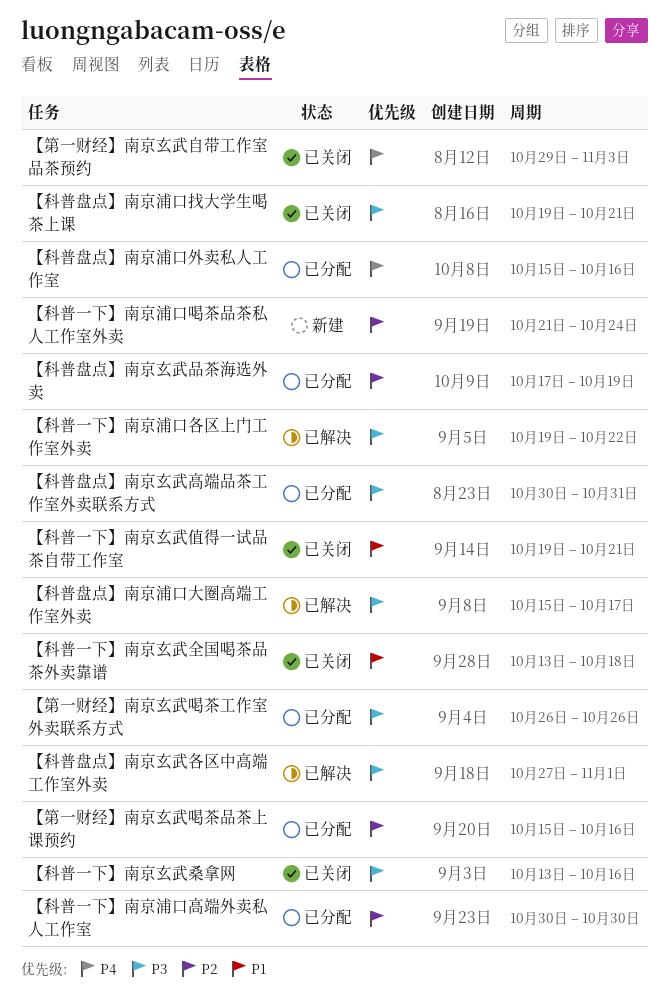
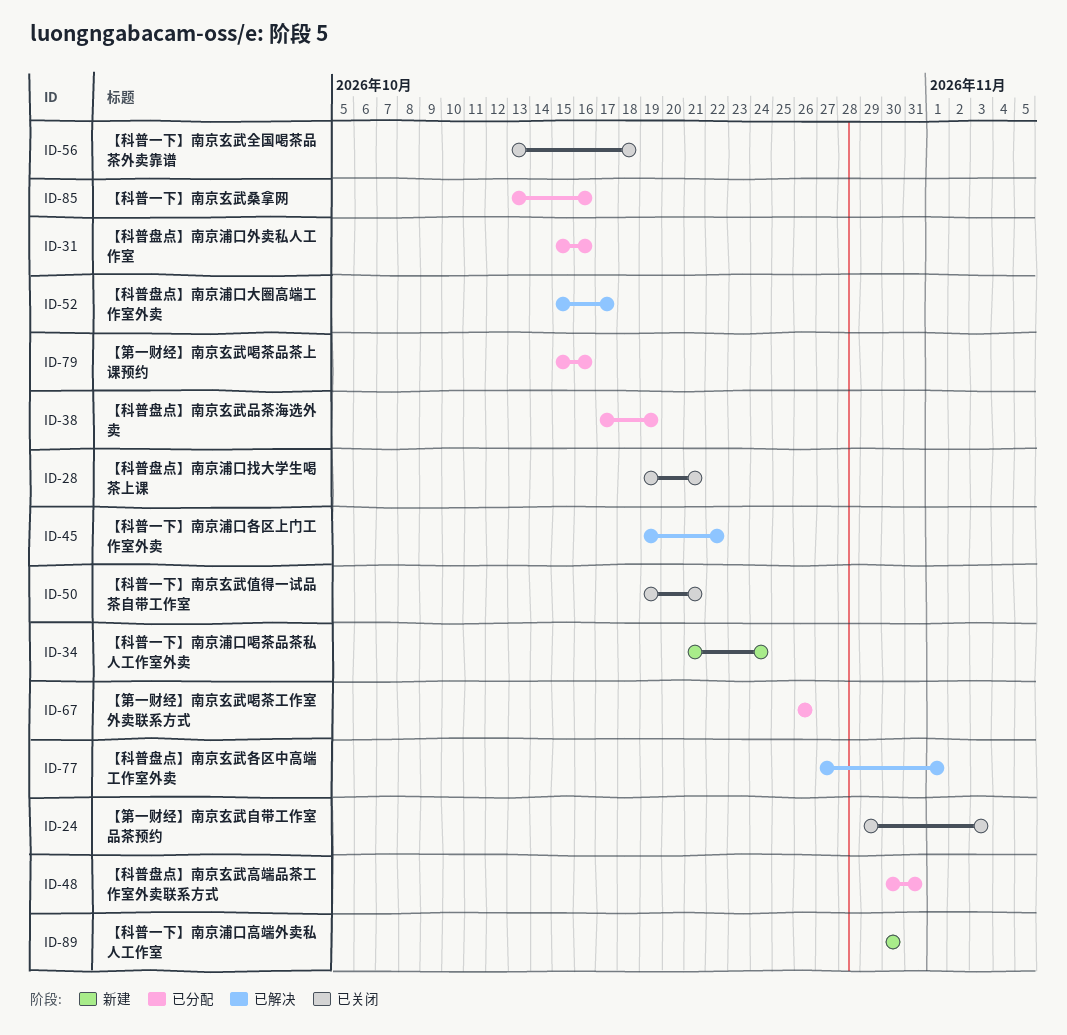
【科普一下】南京浦口高端外卖私人工作室, status: 已分配 -> 新建
【科普一下】南京玄武桑拿网, status: 已关闭 -> 已分配

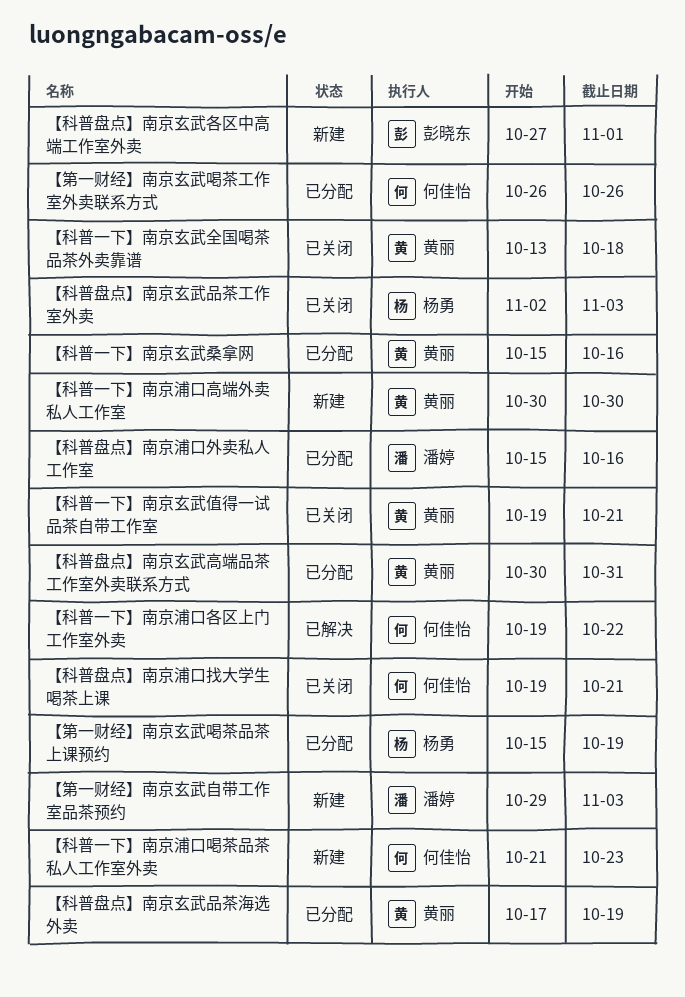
【科普一下】南京浦口喝茶品茶私人工作室外卖, due: Oct 24 -> Oct 23
【科普一下】南京玄武桑拿网, start: Oct 13 -> Oct 15
【科普盘点】南京浦口大圈高端工作室外卖: present -> none
【科普盘点】南京玄武各区中高端工作室外卖, status: 已解决 -> 新建
【科普盘点】南京玄武品茶工作室外卖: none -> present
【第一财经】南京玄武喝茶品茶上课预约, due: Oct 16 -> Oct 19
【第一财经】南京玄武自带工作室品茶预约, status: 已关闭 -> 新建

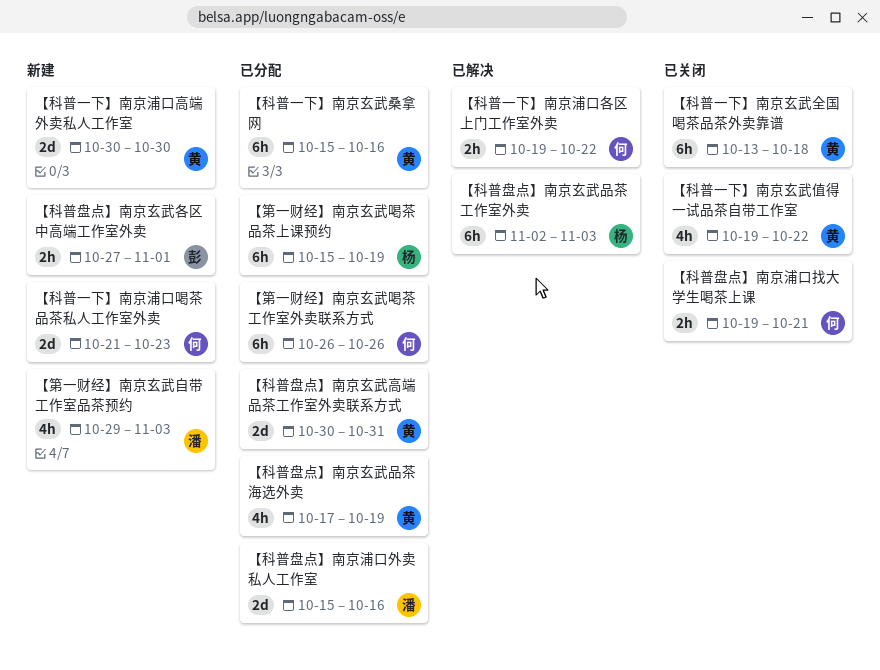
【科普一下】南京玄武值得一试品茶自带工作室, due: Oct 21 -> Oct 22
【科普盘点】南京玄武品茶工作室外卖, status: 已关闭 -> 已解决

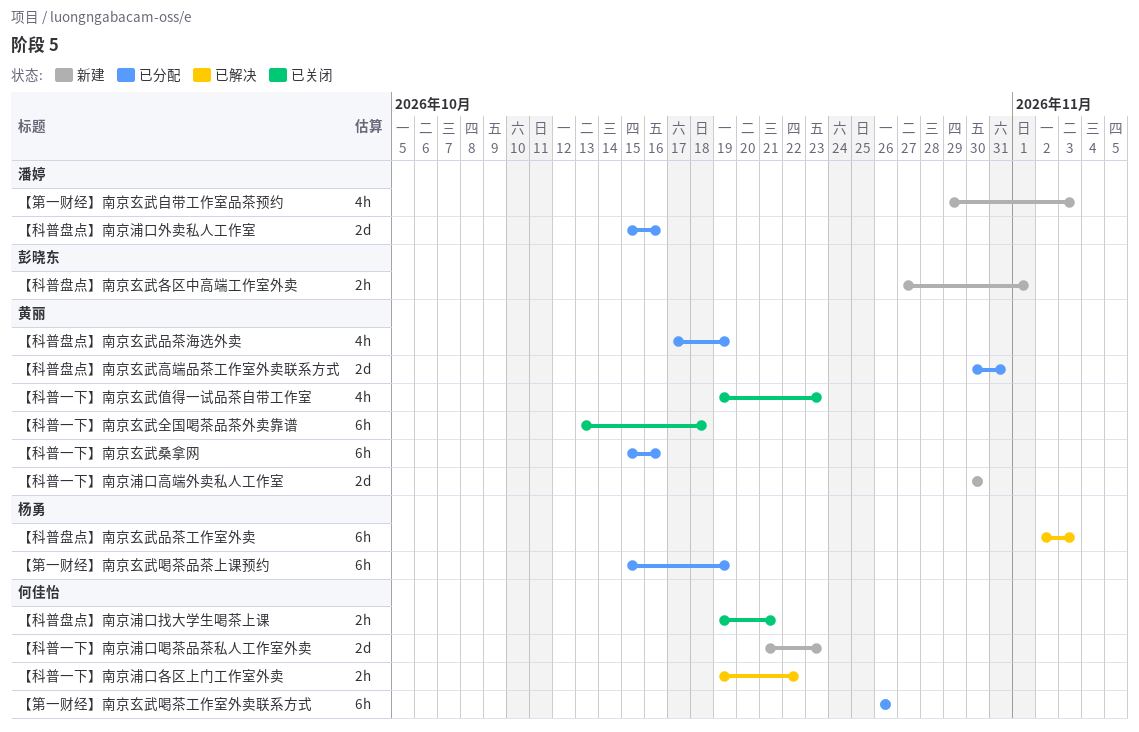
【科普一下】南京玄武值得一试品茶自带工作室, due: Oct 22 -> Oct 23

